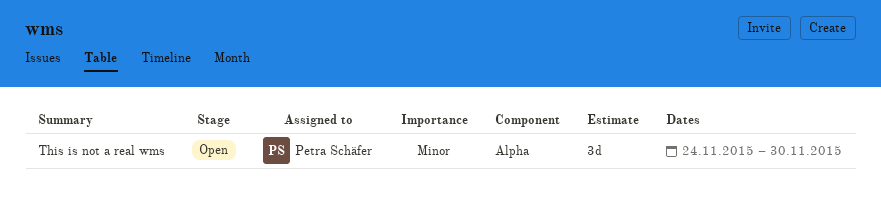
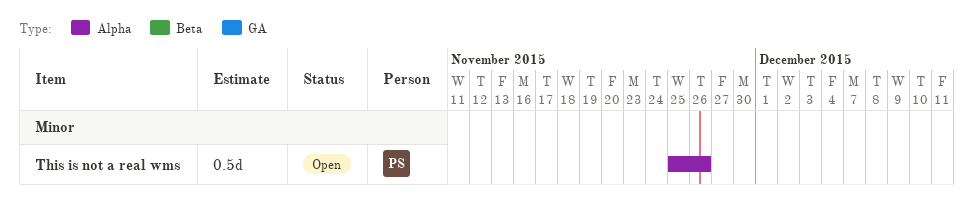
This is not a real wms, estimate: 3d -> 0.5d
This is not a real wms, start: Nov 24 -> Nov 25
This is not a real wms, due: Nov 30 -> Nov 26

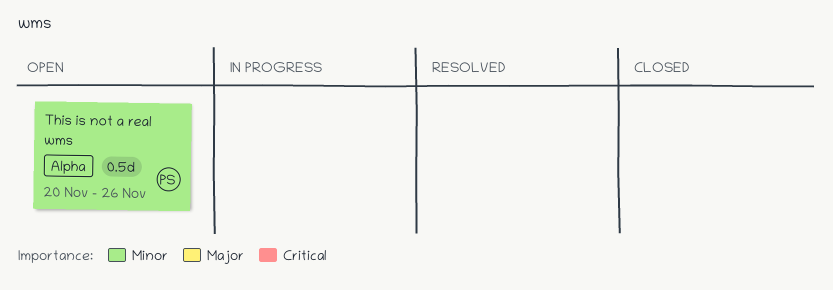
This is not a real wms, start: Nov 25 -> Nov 20

